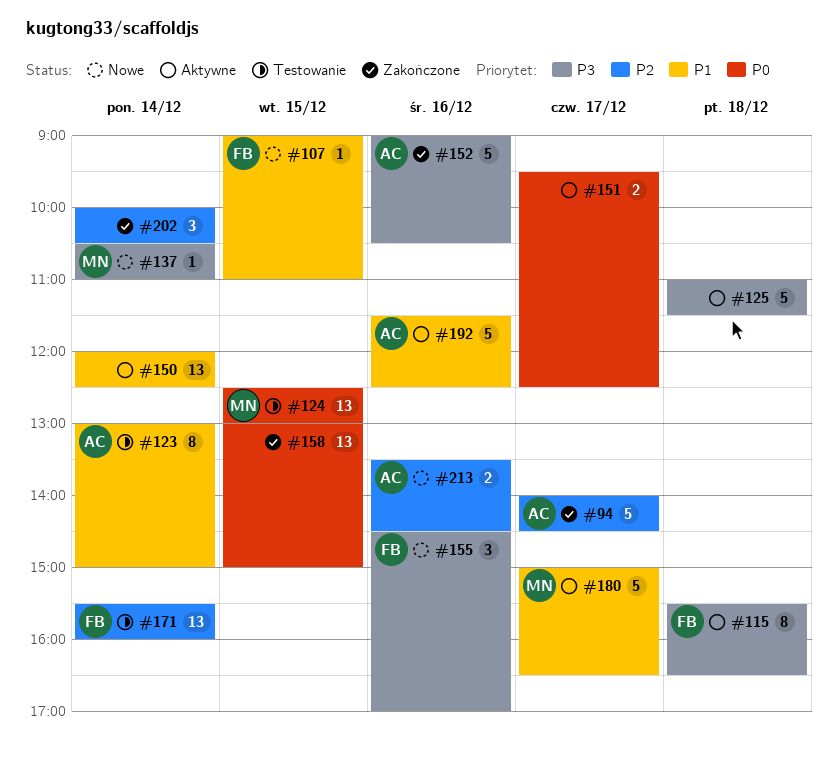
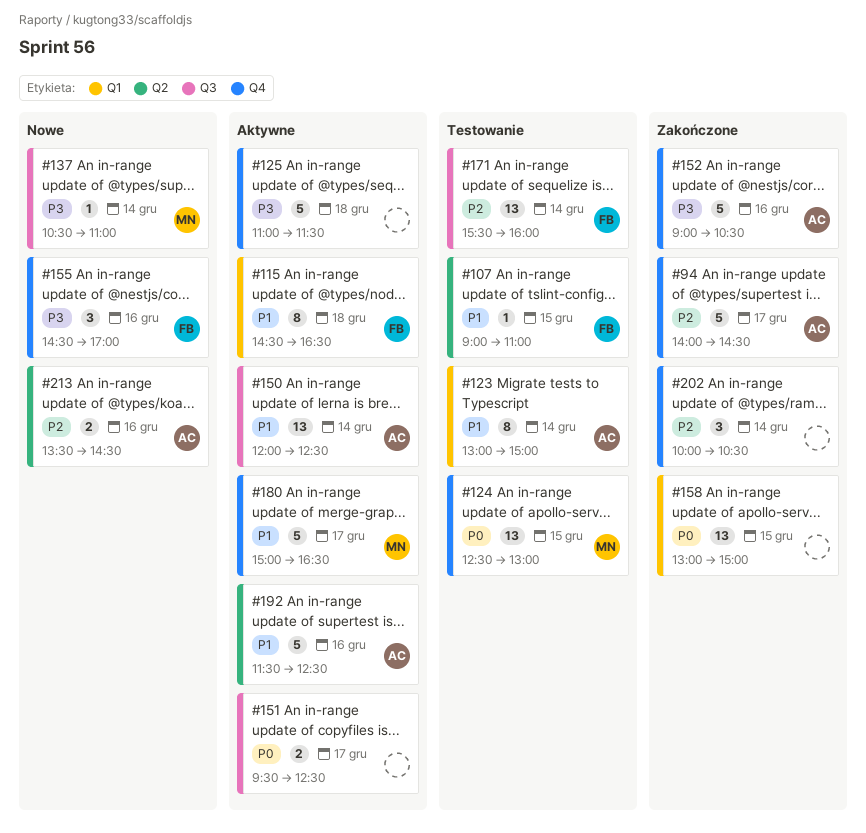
#107, status: Nowe -> Testowanie
#115, priority: P3 -> P1
#115, begins: 15:30 -> 14:30
#150, owner: none -> AC

